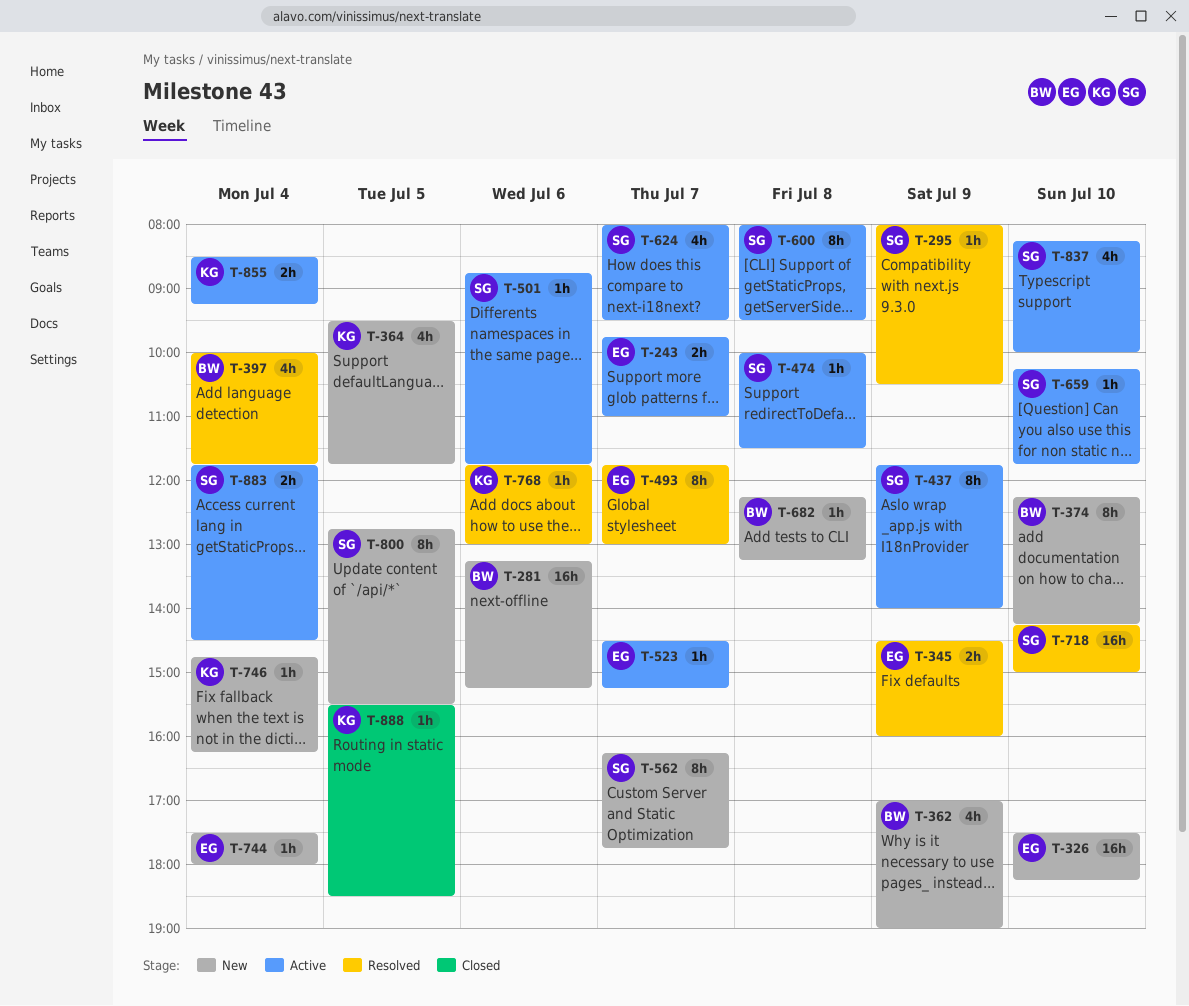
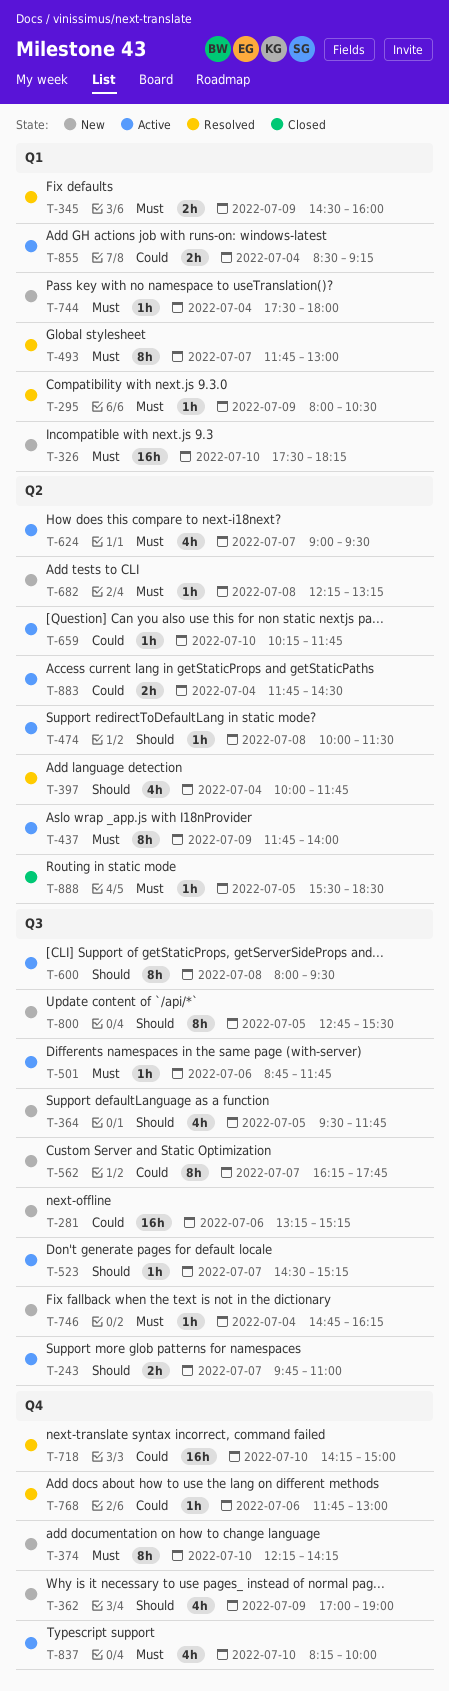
T-624, begins: 08:00 -> 09:00

